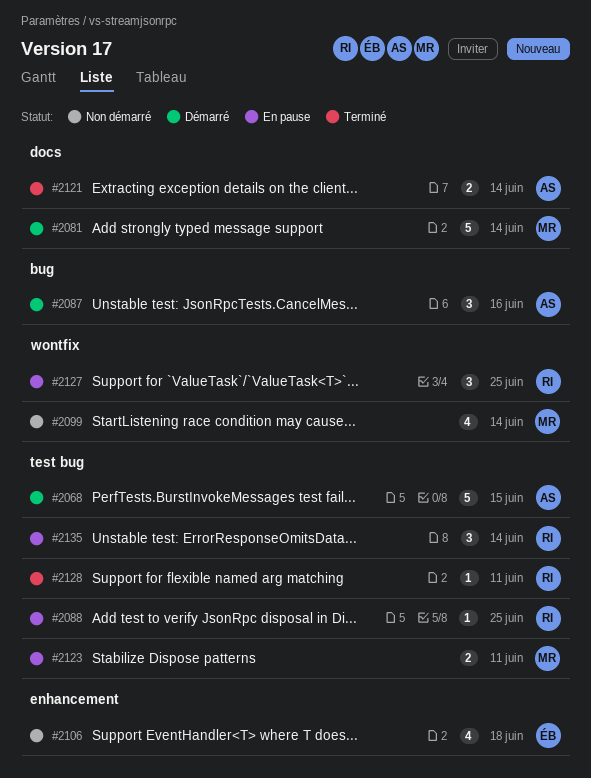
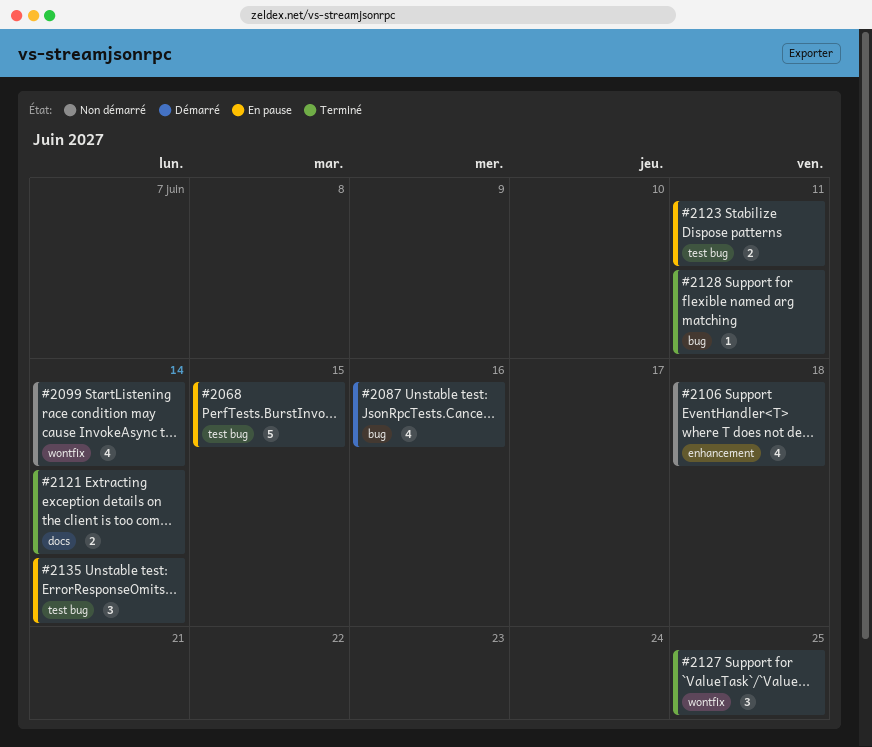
#2068, status: Démarré -> En pause
#2081: present -> none
#2087, estimate: 3 -> 4
#2088: present -> none
#2127, status: En pause -> Terminé
#2128, label: test bug -> bug

